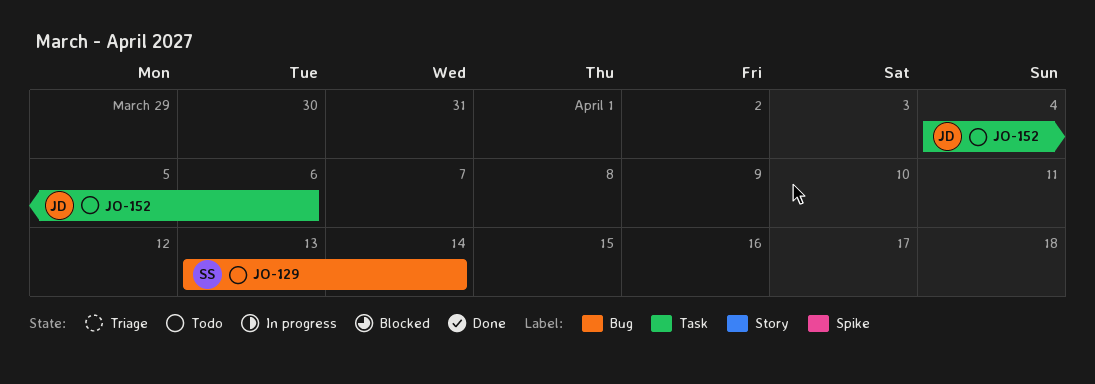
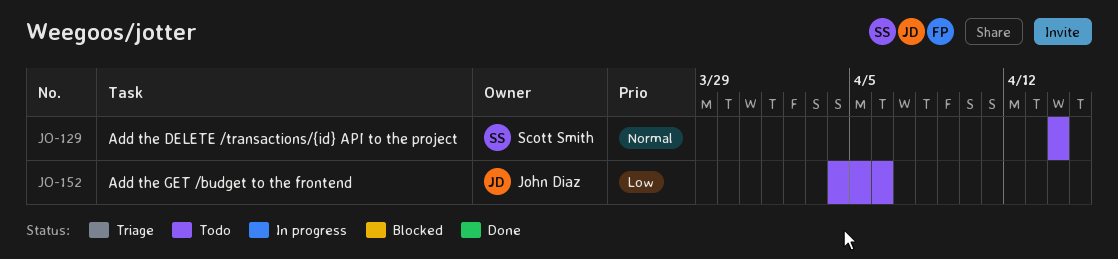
JO-129, start: Apr 13 -> Apr 14

